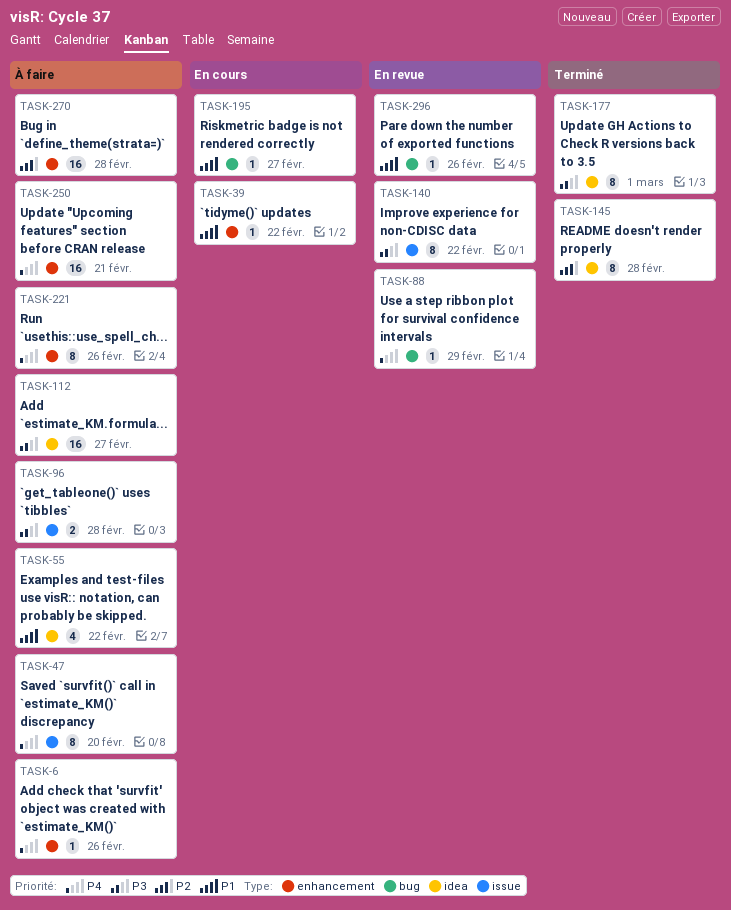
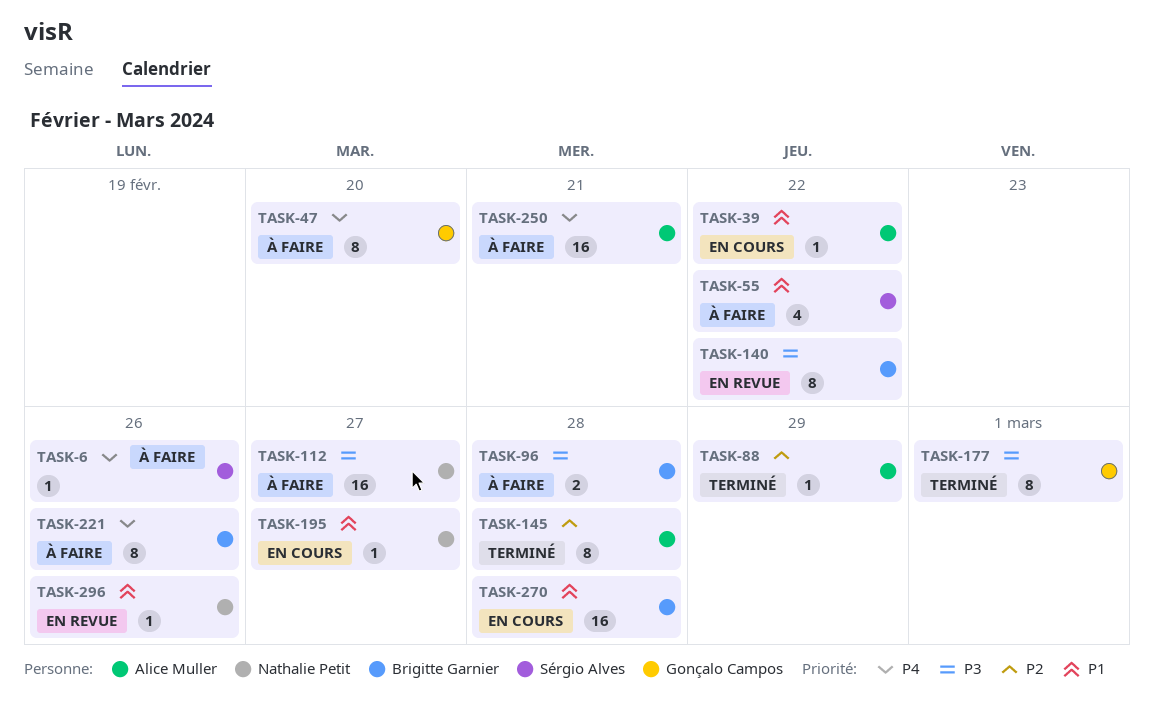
TASK-88, status: En revue -> Terminé
TASK-88, priority: P4 -> P2
TASK-270, status: À faire -> En cours
TASK-270, priority: P2 -> P1

